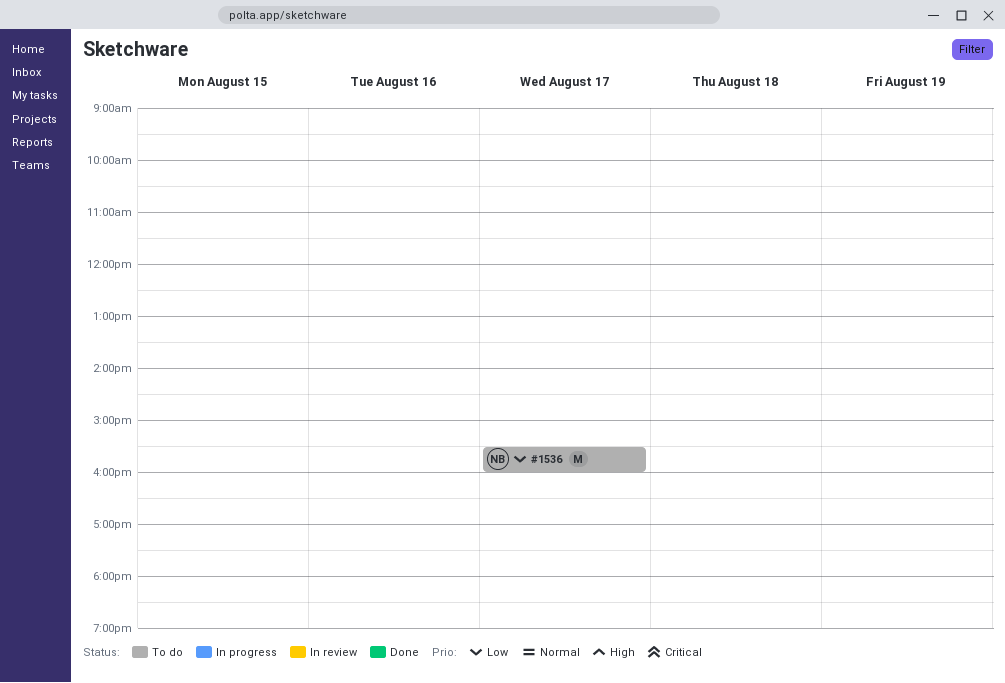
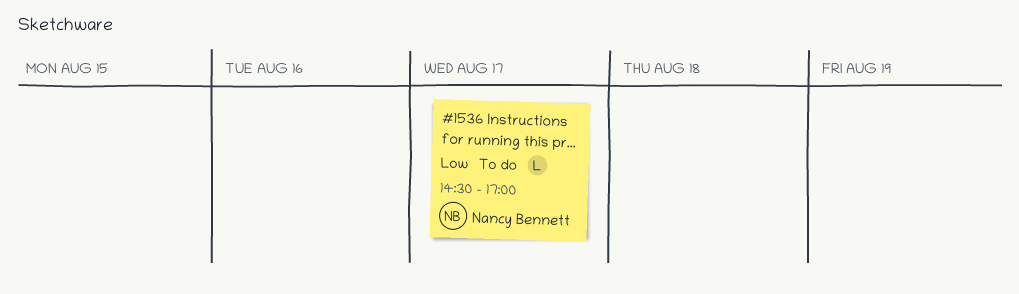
#1536, estimate: M -> L
#1536, begins: 15:30 -> 14:30
#1536, ends: 16:00 -> 17:00

